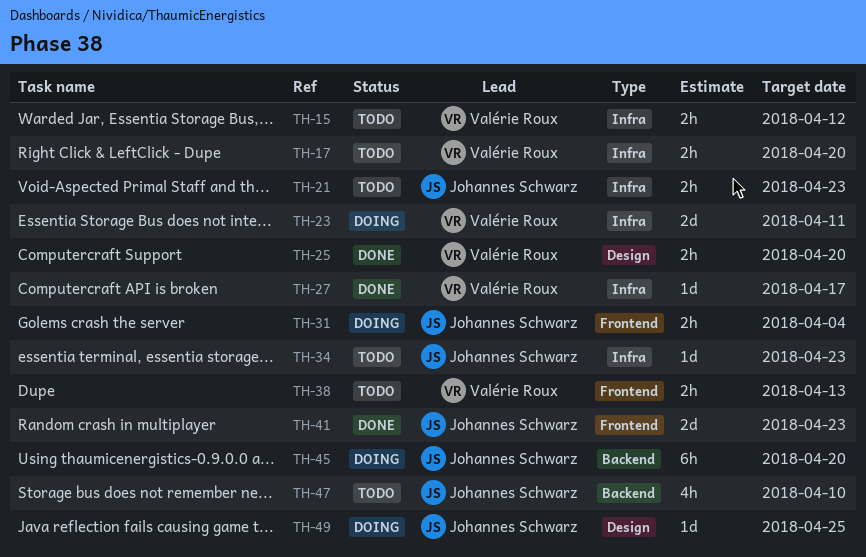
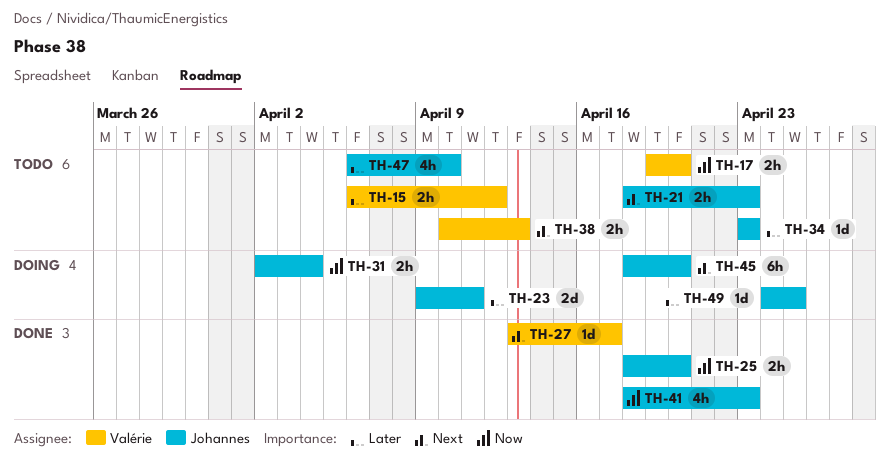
TH-23, owner: Valérie Roux -> Johannes Schwarz
TH-25, owner: Valérie Roux -> Johannes Schwarz
TH-41, estimate: 2d -> 4h

